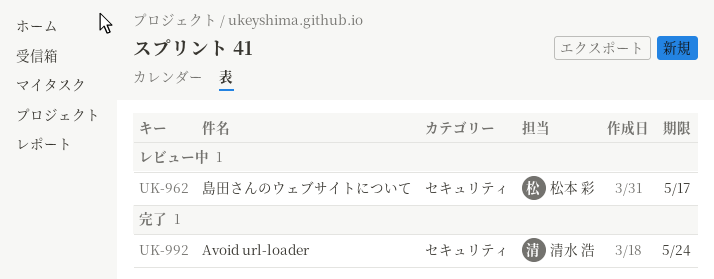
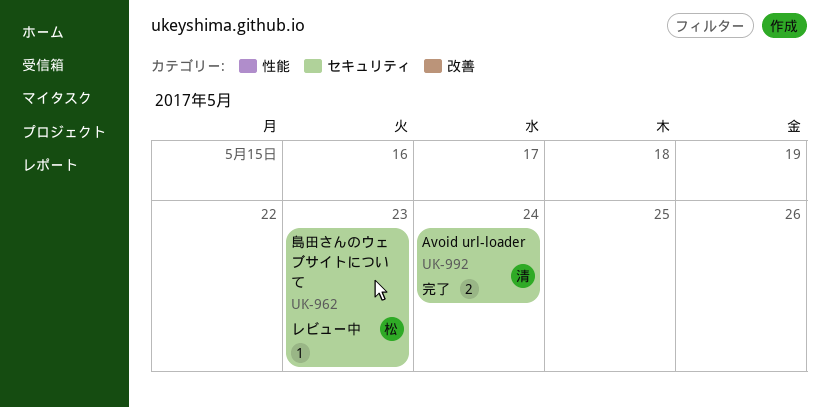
UK-962, due: May 17 -> May 23

